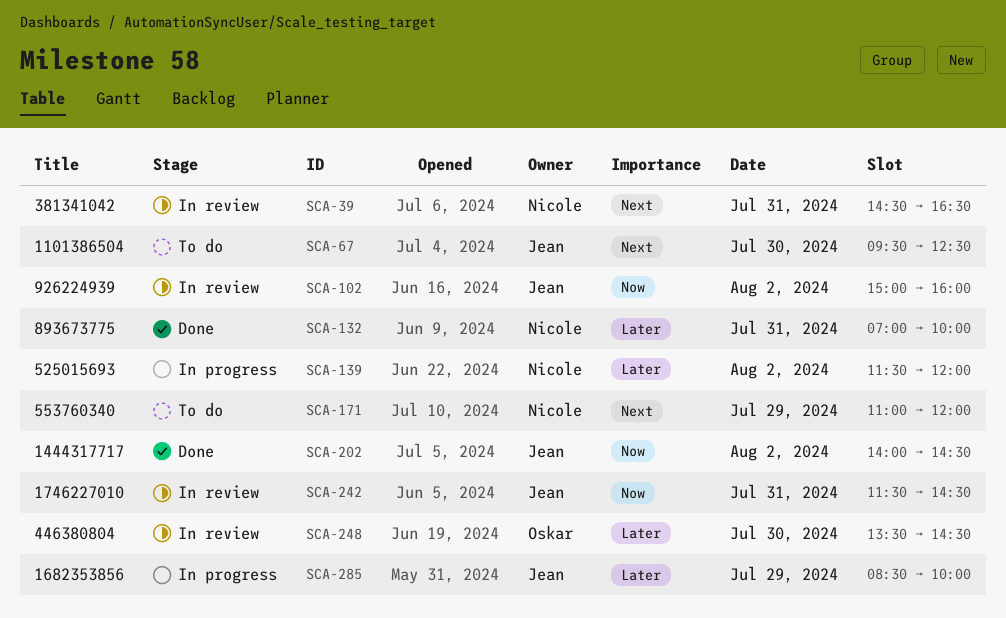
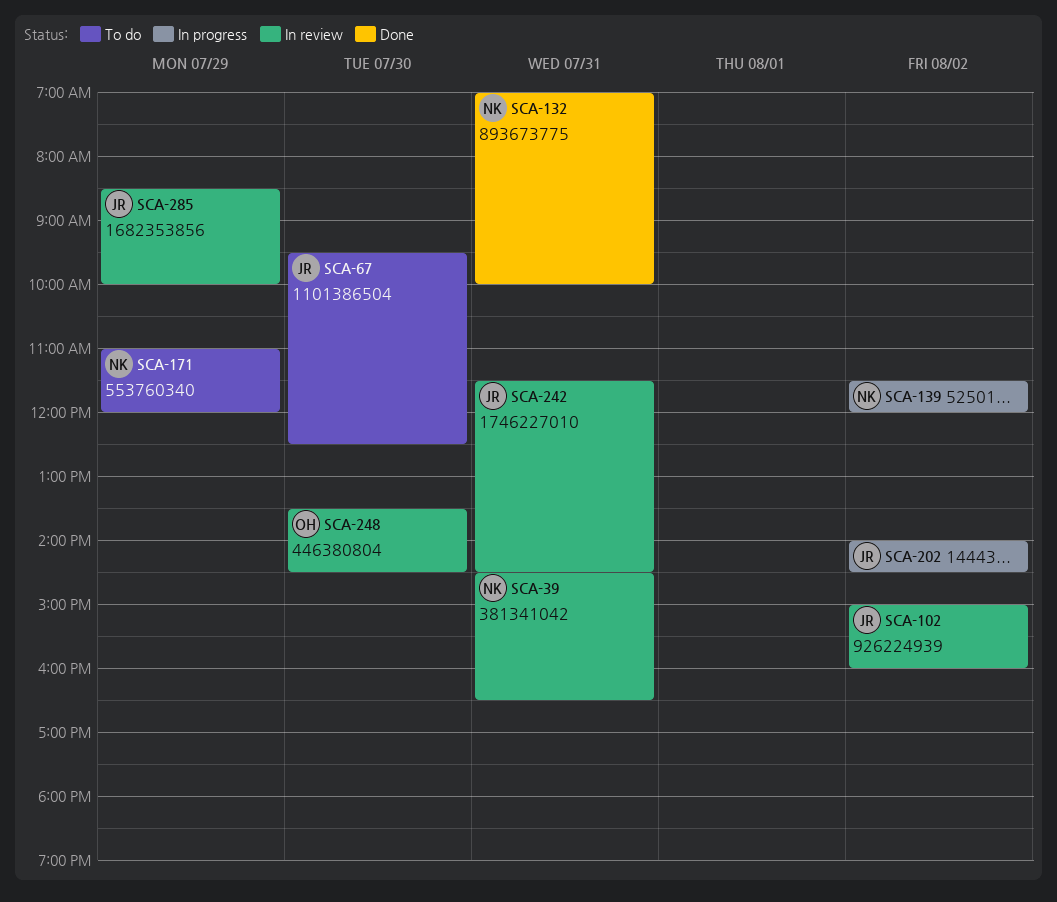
SCA-202, status: Done -> In progress
SCA-285, status: In progress -> In review

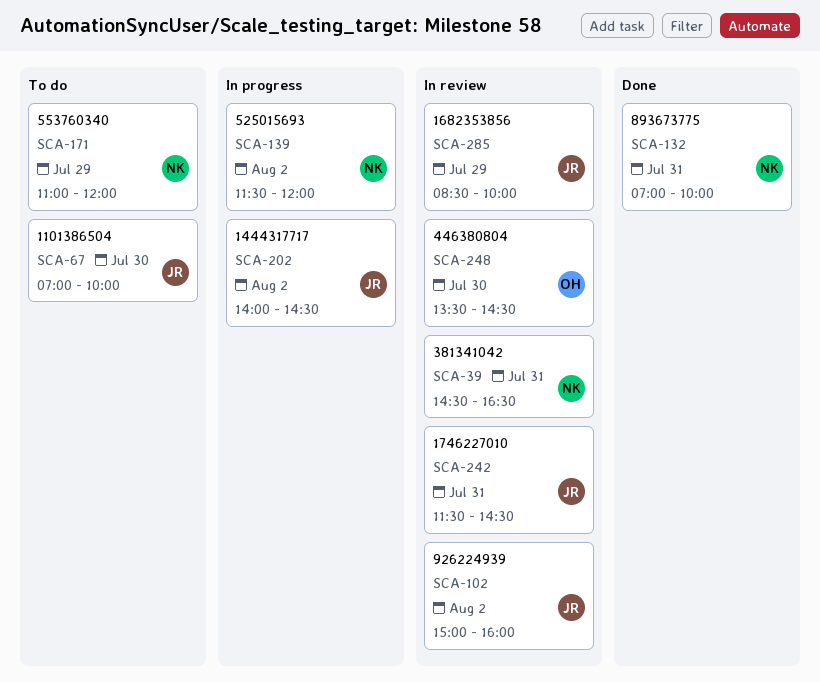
SCA-67, begins: 09:30 -> 07:00
SCA-67, ends: 12:30 -> 10:00

